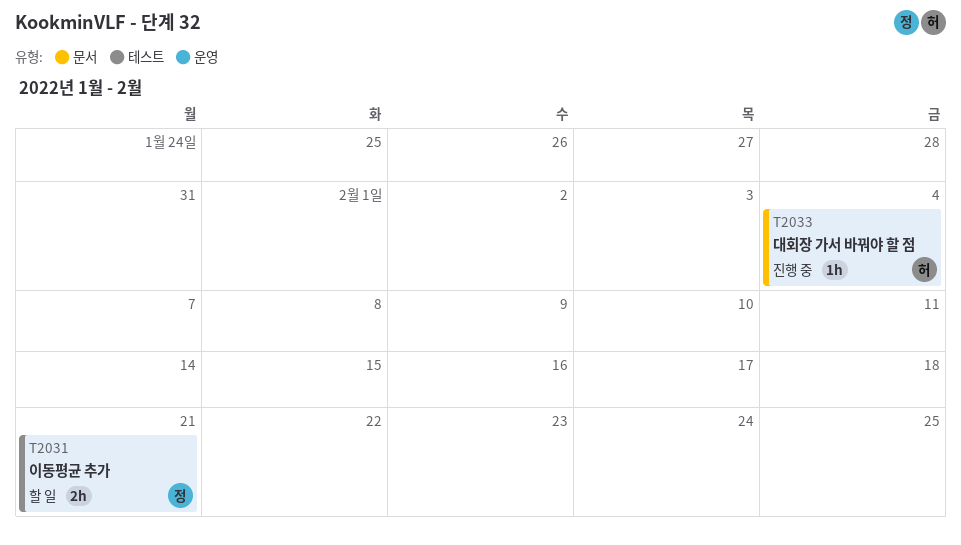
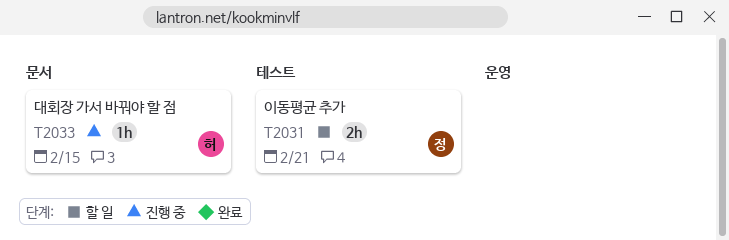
T2033, due: Feb 4 -> Feb 15

